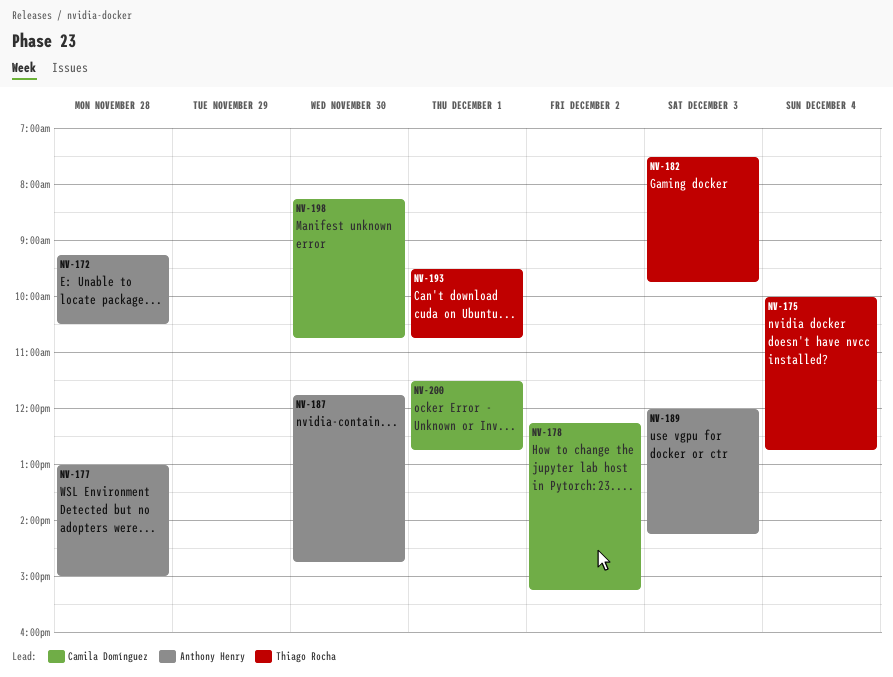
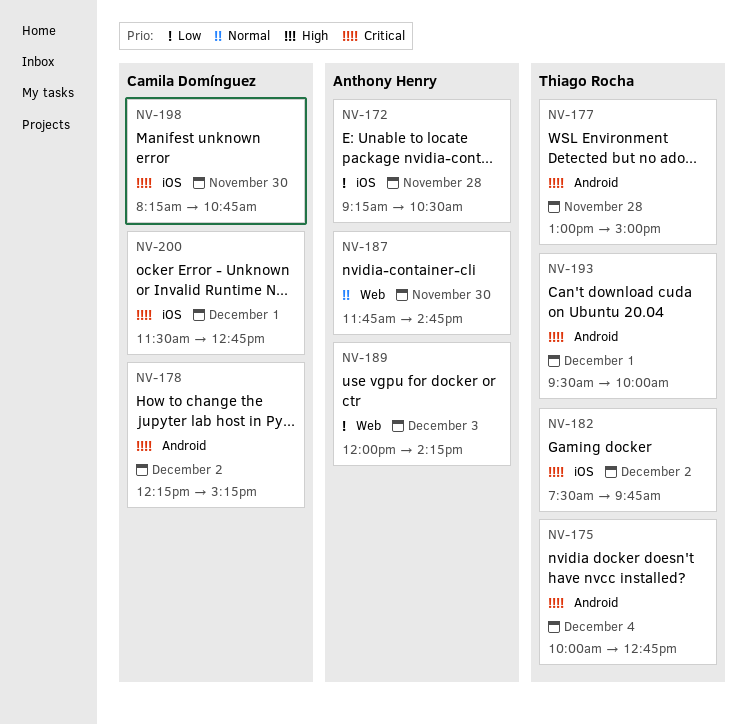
NV-177, owner: Anthony Henry -> Thiago Rocha
NV-182, day: Dec 3 -> Dec 2
NV-193, ends: 10:45 -> 10:00

